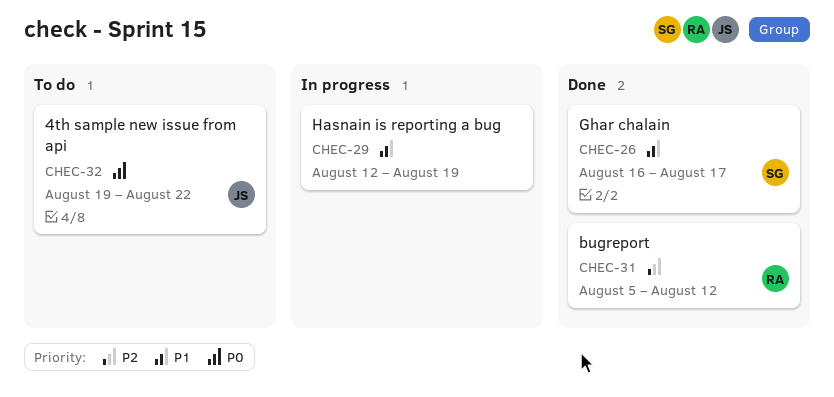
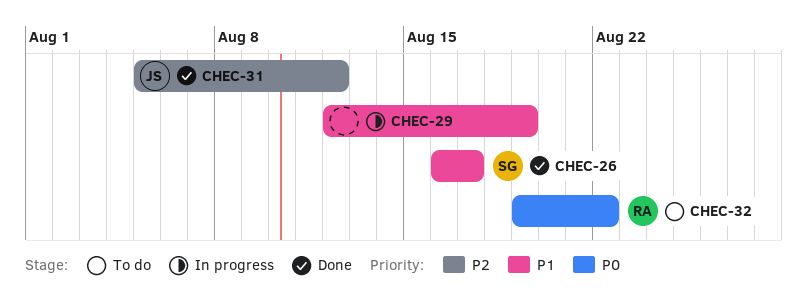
CHEC-31, owner: RA -> JS
CHEC-32, owner: JS -> RA

